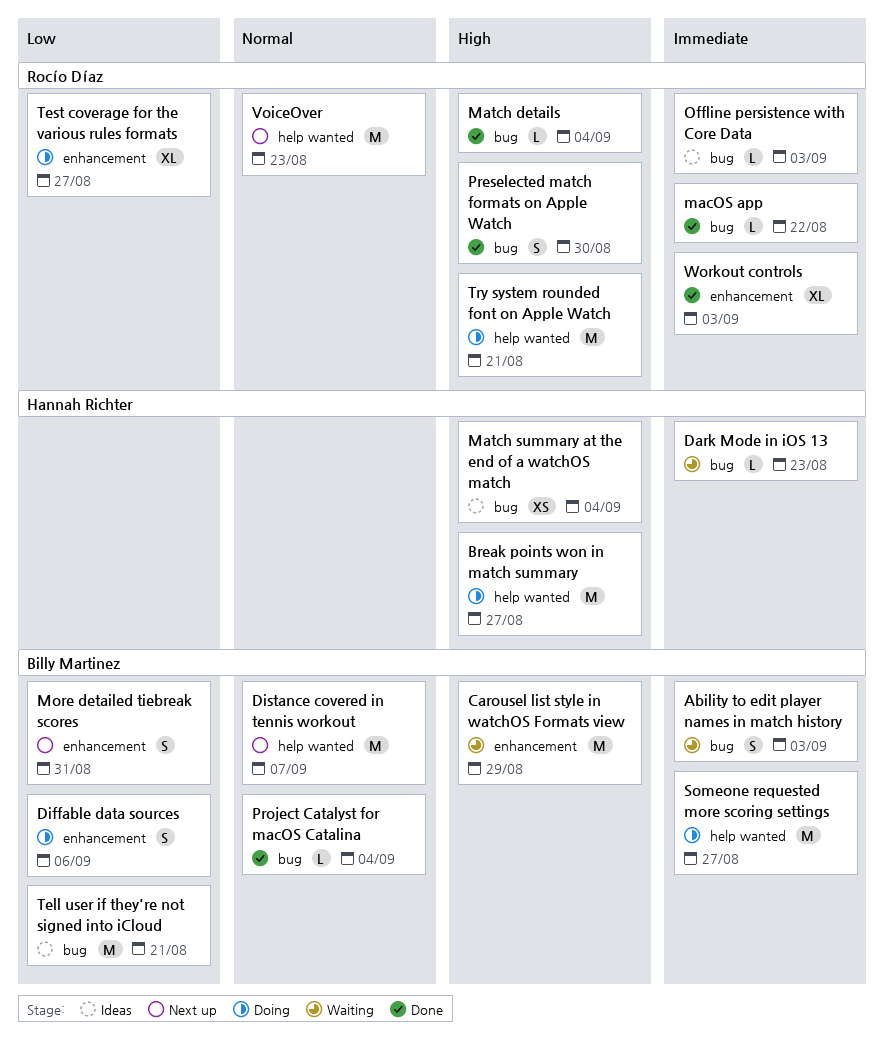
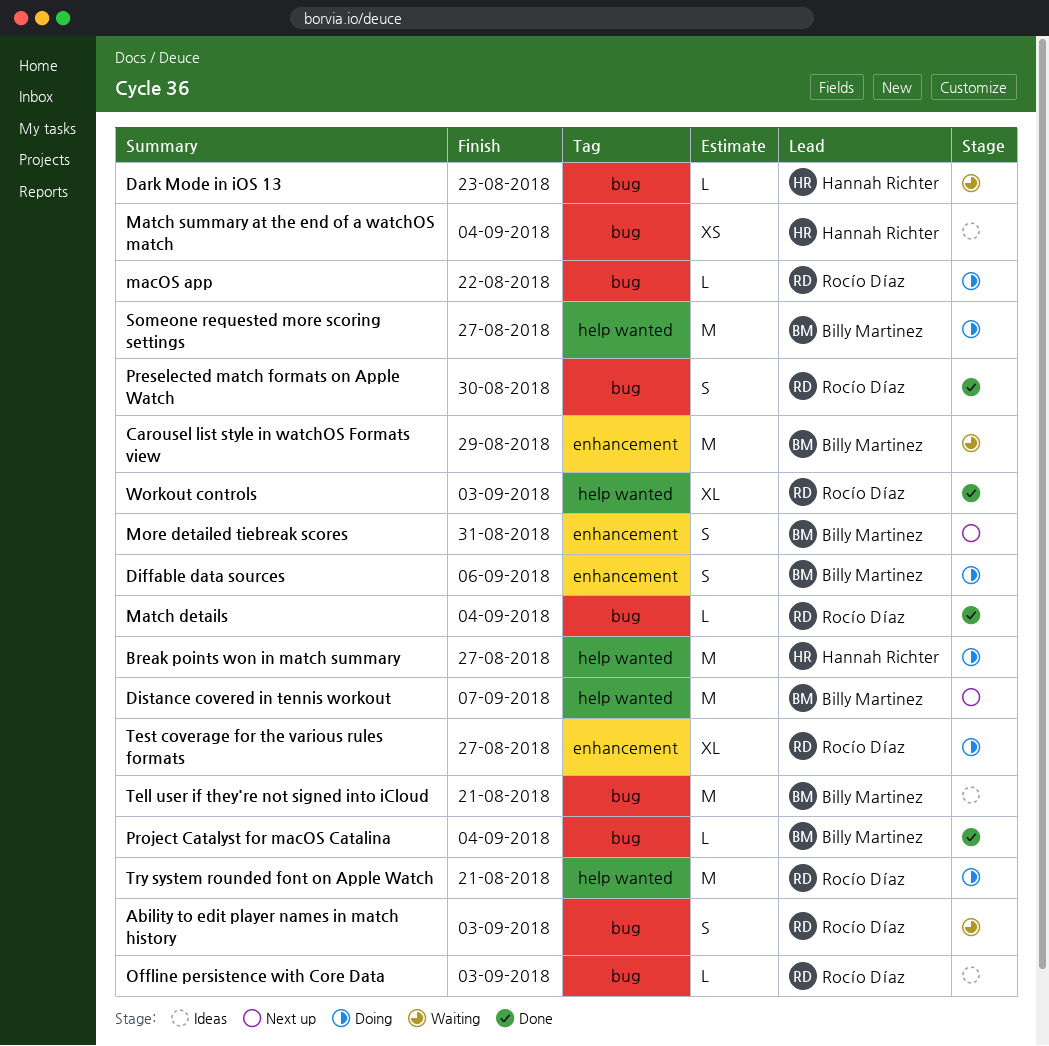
Ability to edit player names in match history, owner: Billy Martinez -> Rocío Díaz
macOS app, status: Done -> Doing
VoiceOver: present -> none
Workout controls, label: enhancement -> help wanted

